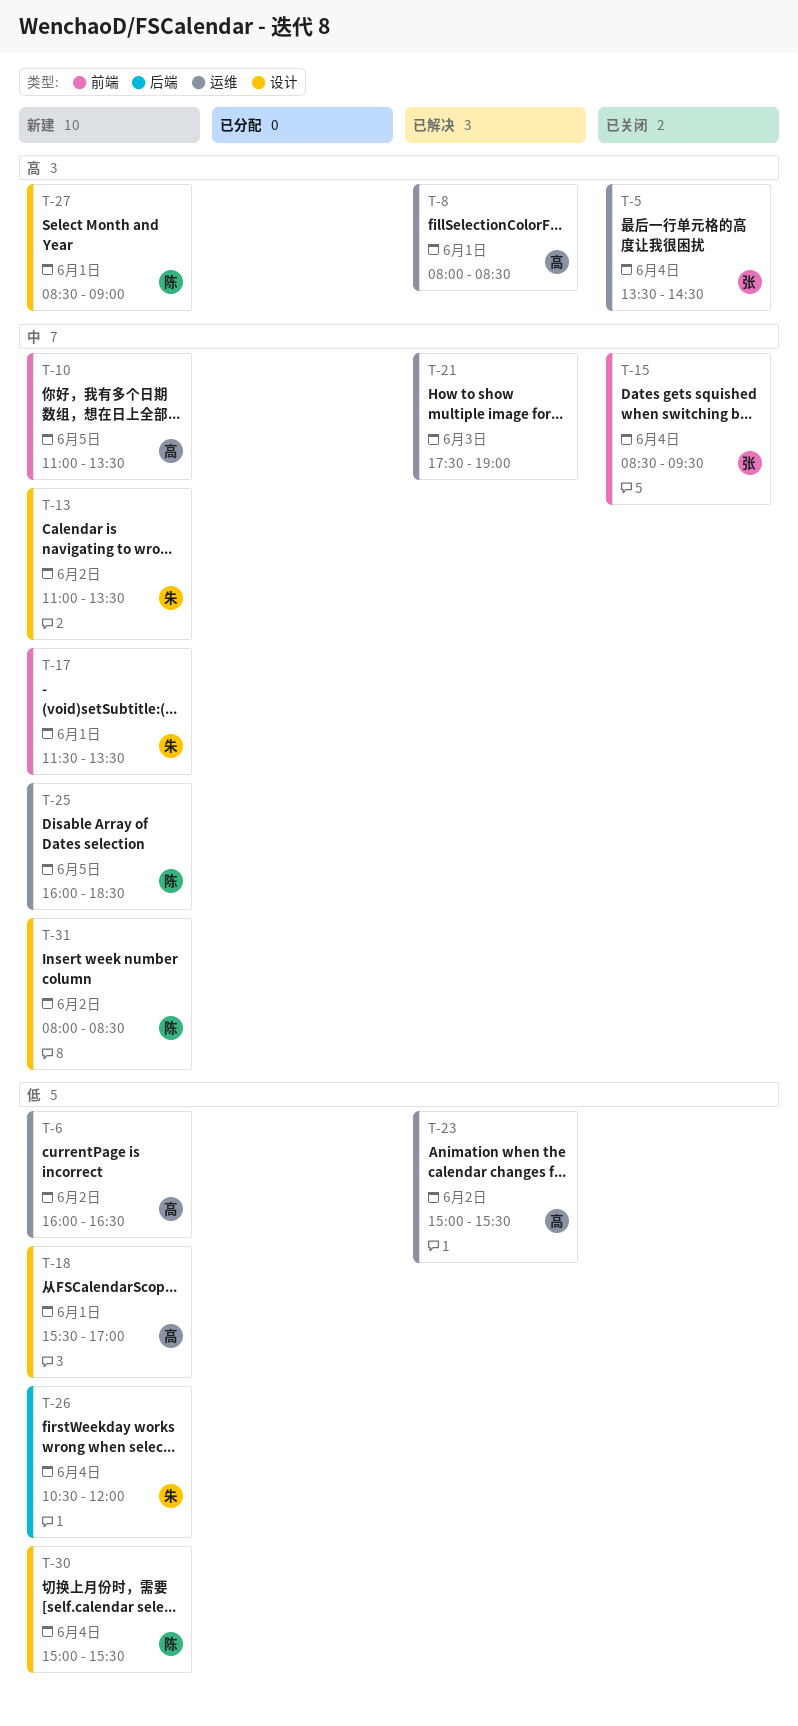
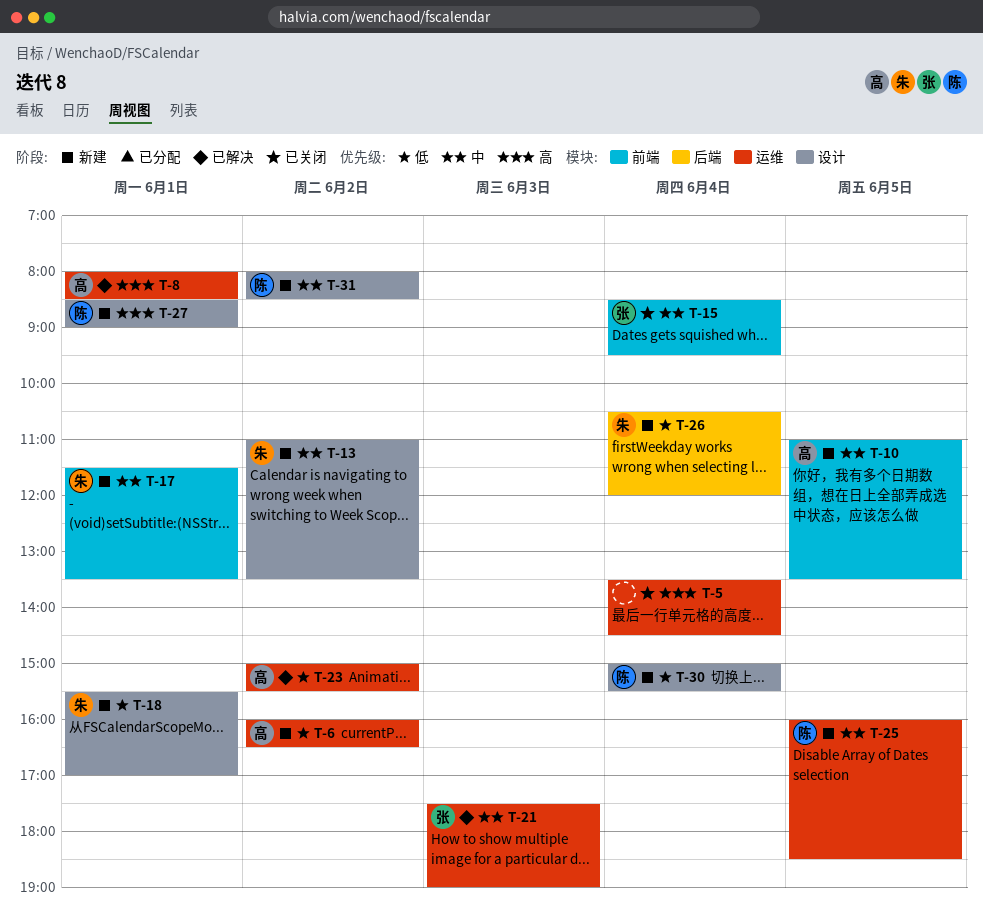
T-5, owner: 张 -> none
T-18, owner: 高 -> 朱
T-21, owner: none -> 张

